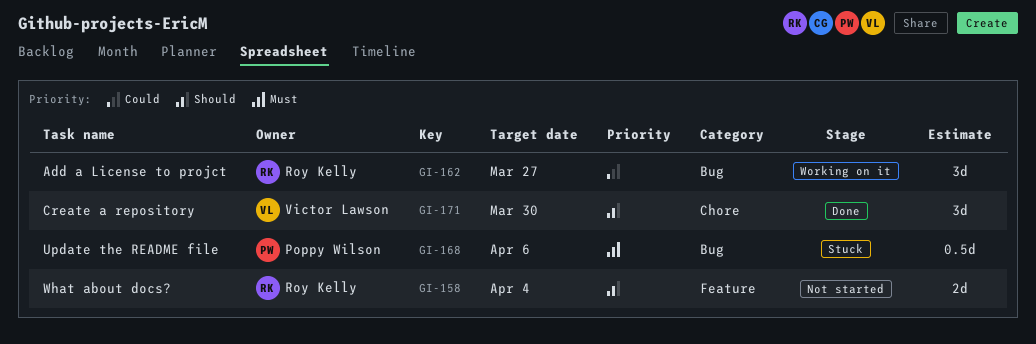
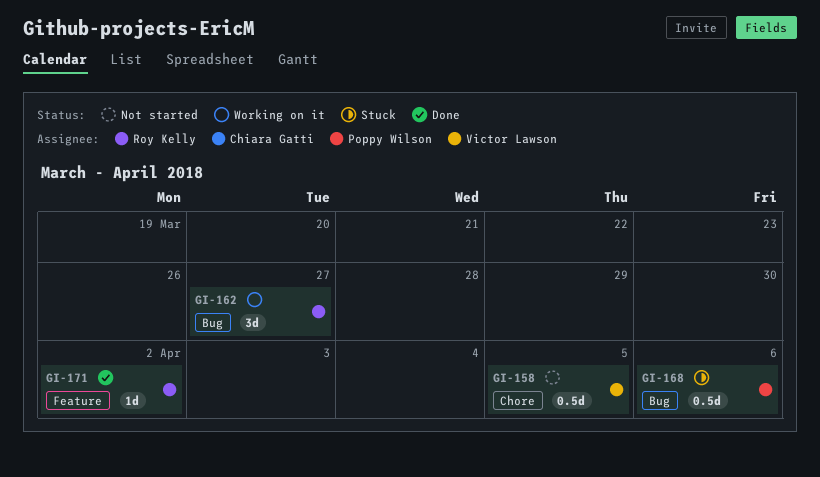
GI-158, owner: Roy Kelly -> Victor Lawson
GI-158, label: Feature -> Chore
GI-158, estimate: 2d -> 0.5d
GI-158, due: Apr 4 -> Apr 5
GI-171, owner: Victor Lawson -> Roy Kelly
GI-171, label: Chore -> Feature
GI-171, estimate: 3d -> 1d
GI-171, due: Mar 30 -> Apr 2

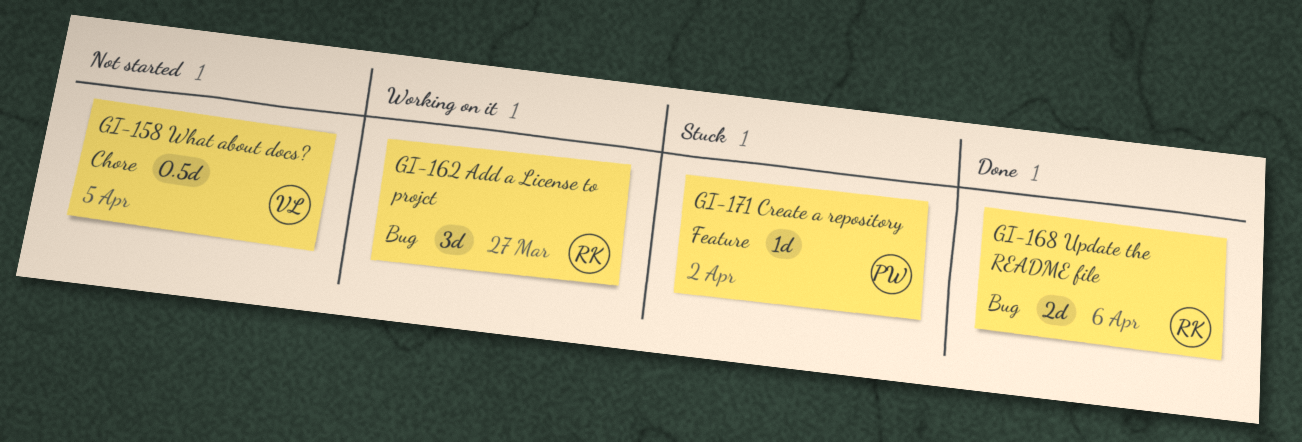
GI-168, status: Stuck -> Done
GI-168, owner: Poppy Wilson -> Roy Kelly
GI-168, estimate: 0.5d -> 2d
GI-171, status: Done -> Stuck
GI-171, owner: Roy Kelly -> Poppy Wilson

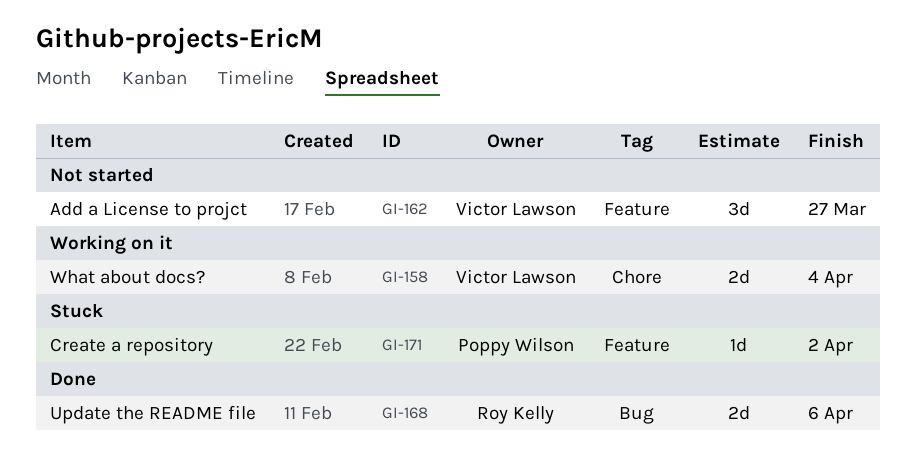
GI-158, status: Not started -> Working on it
GI-158, estimate: 0.5d -> 2d
GI-158, due: Apr 5 -> Apr 4
GI-162, status: Working on it -> Not started
GI-162, owner: Roy Kelly -> Victor Lawson
GI-162, label: Bug -> Feature

